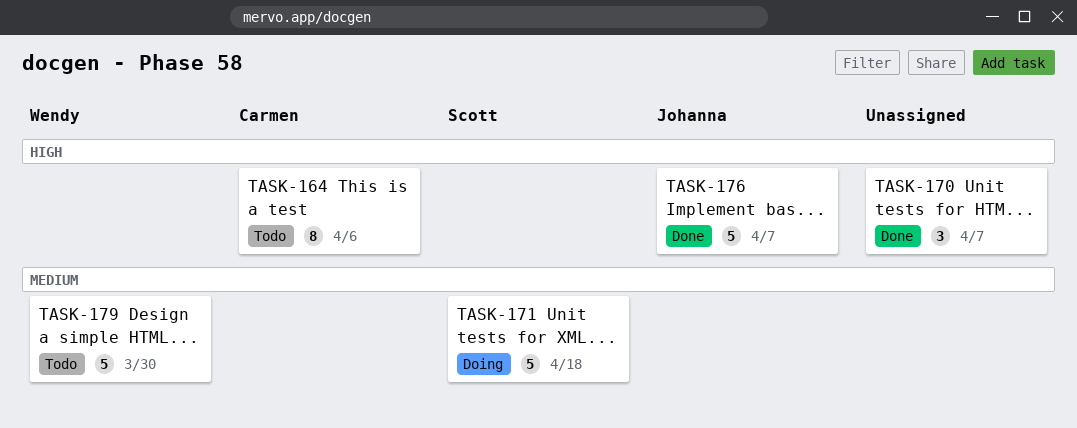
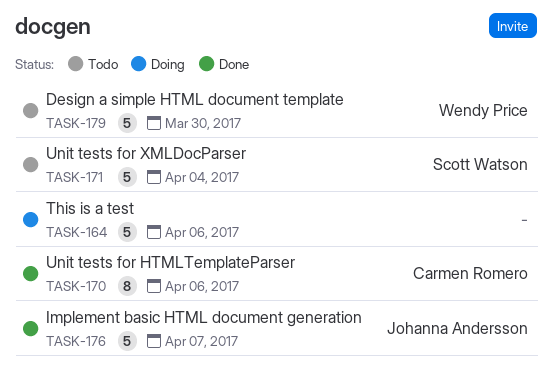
TASK-164, status: Todo -> Doing
TASK-164, owner: Carmen Romero -> none
TASK-164, estimate: 8 -> 5
TASK-170, owner: none -> Carmen Romero
TASK-170, estimate: 3 -> 8
TASK-170, due: Apr 7 -> Apr 6
TASK-171, status: Doing -> Todo
TASK-171, due: Apr 18 -> Apr 4

